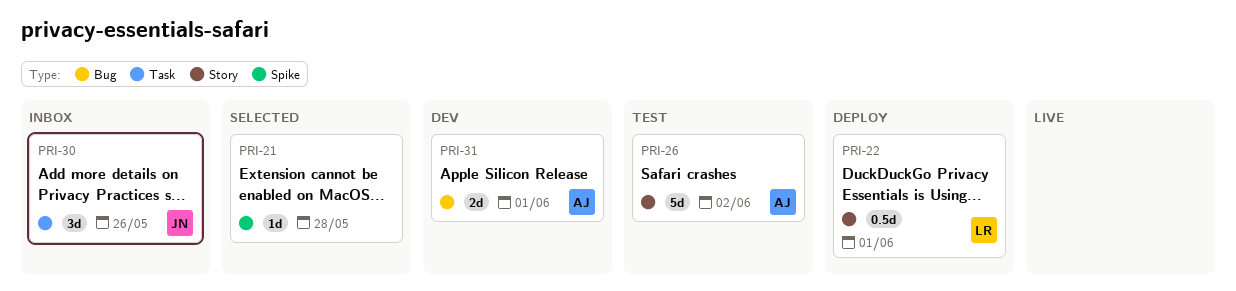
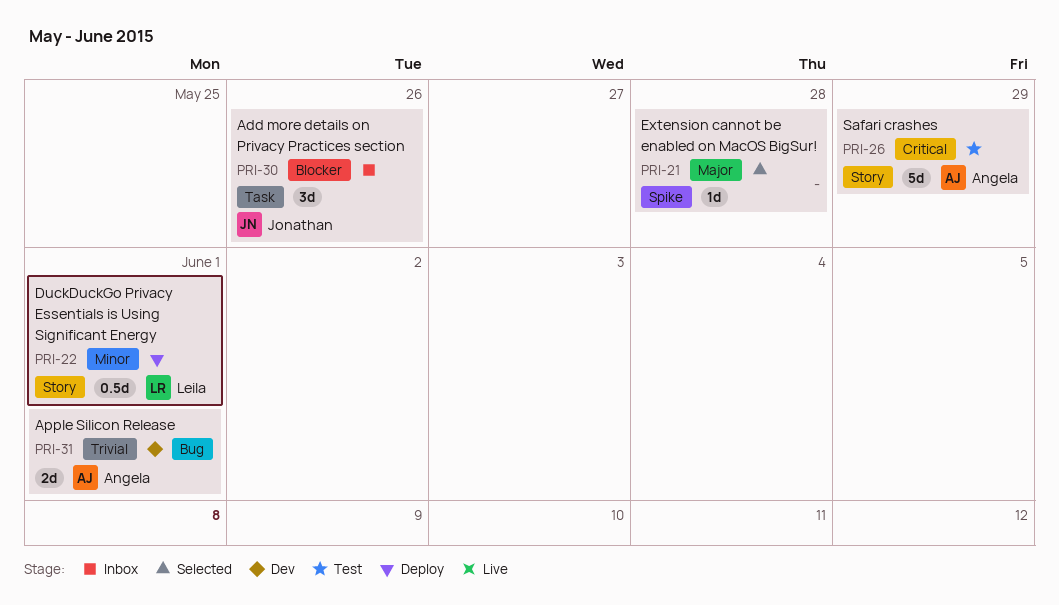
PRI-26, due: Jun 2 -> May 29

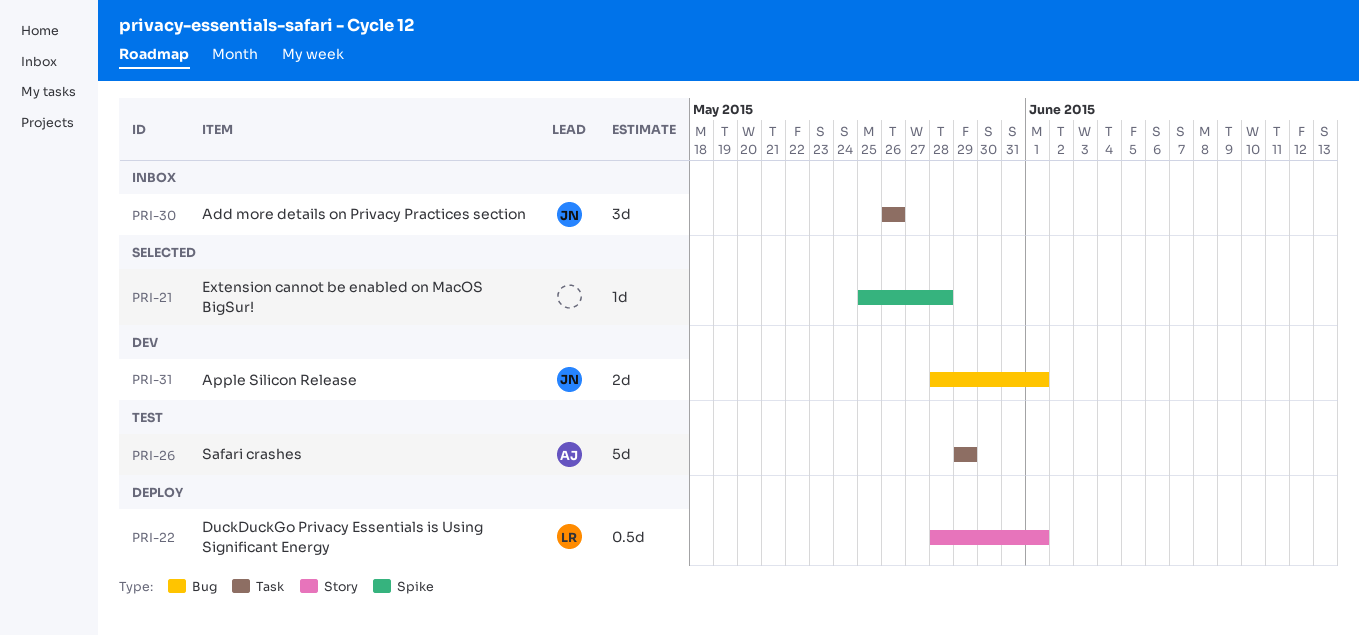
PRI-26, label: Story -> Task
PRI-31, owner: Angela -> Jonathan

